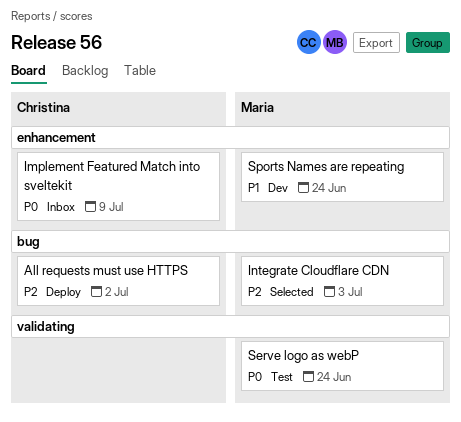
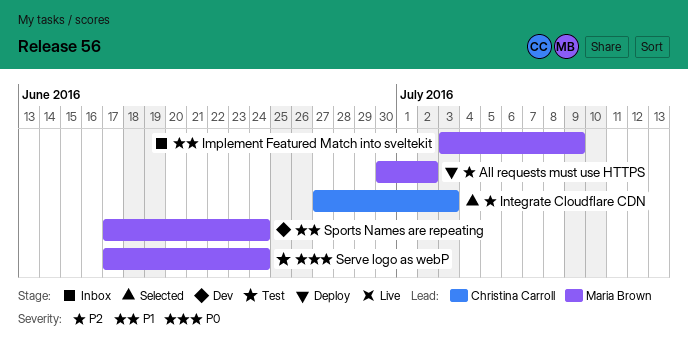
All requests must use HTTPS, owner: Christina Carroll -> Maria Brown
Implement Featured Match into sveltekit, owner: Christina Carroll -> Maria Brown
Implement Featured Match into sveltekit, priority: P0 -> P1
Integrate Cloudflare CDN, owner: Maria Brown -> Christina Carroll

